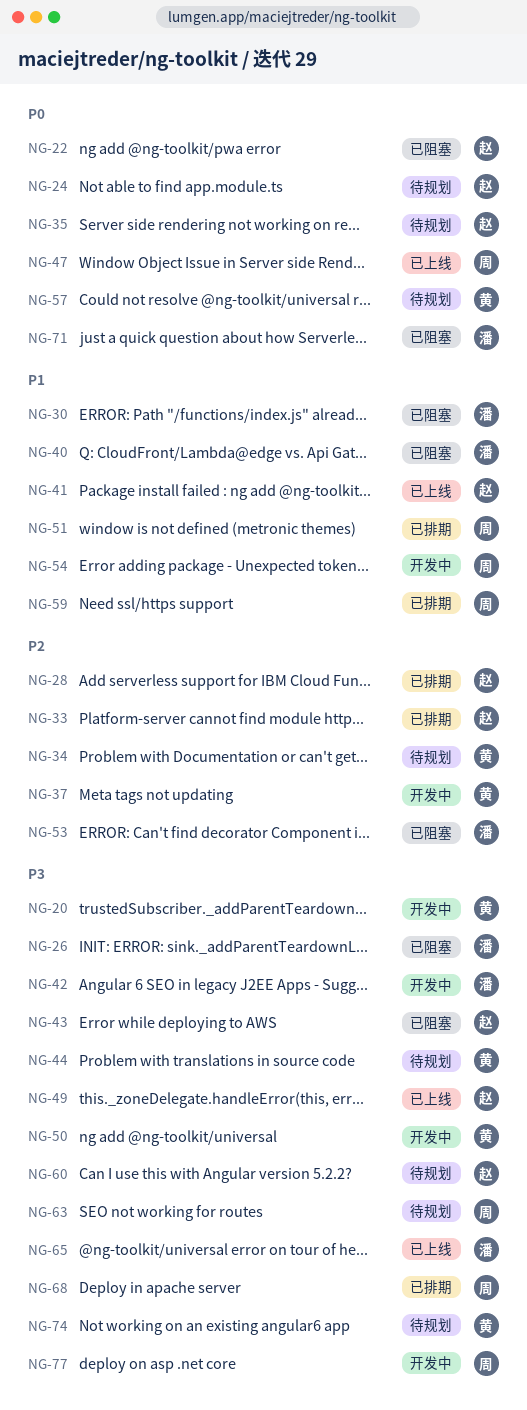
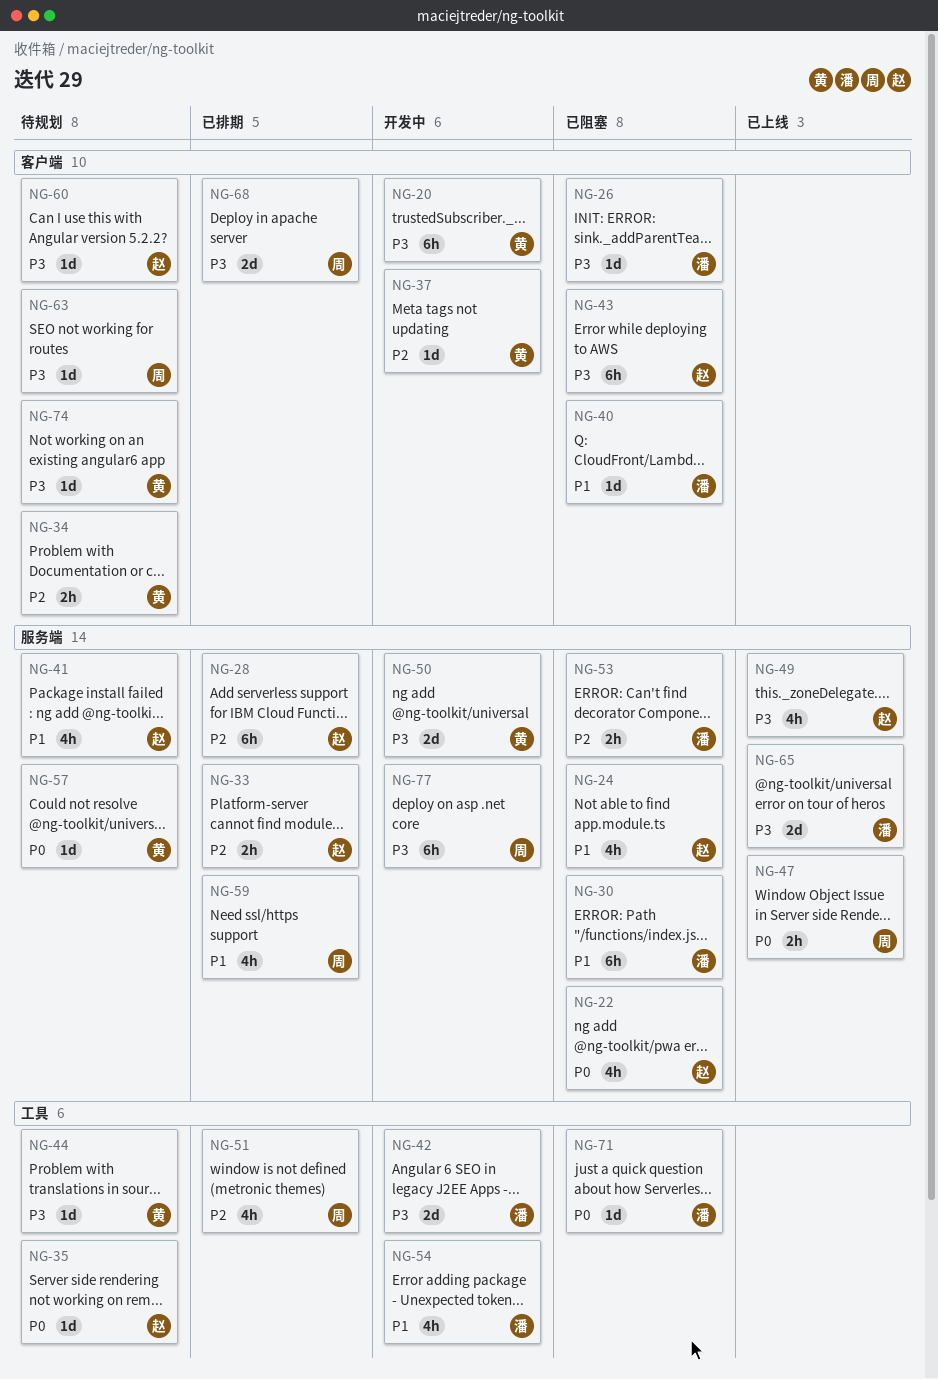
NG-24, status: 待规划 -> 已阻塞
NG-24, priority: P0 -> P1
NG-41, status: 已上线 -> 待规划
NG-51, priority: P1 -> P2
NG-54, owner: 周 -> 潘

